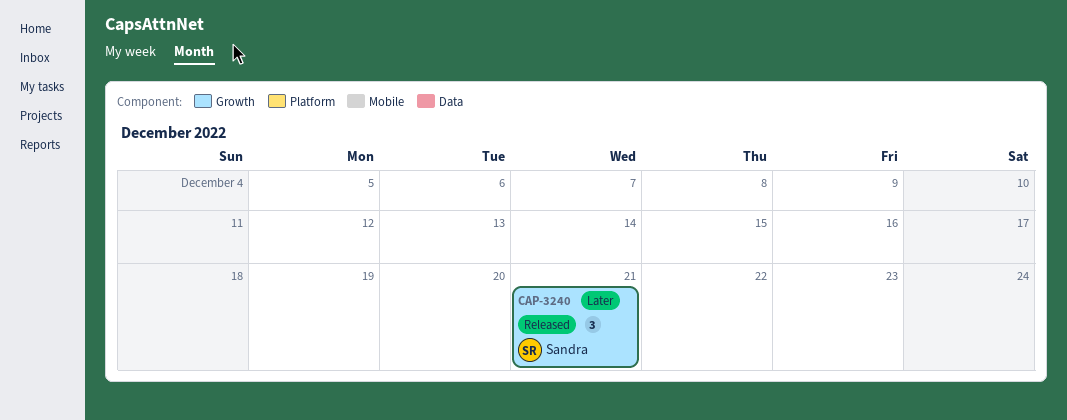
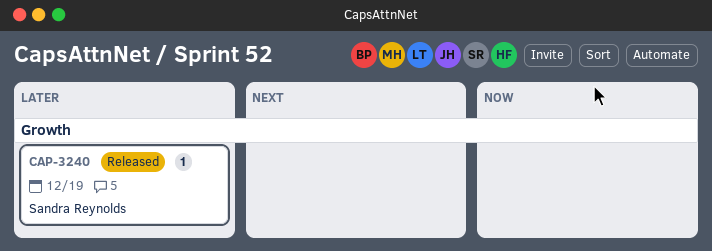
CAP-3240, estimate: 3 -> 1
CAP-3240, due: Dec 21 -> Dec 19

